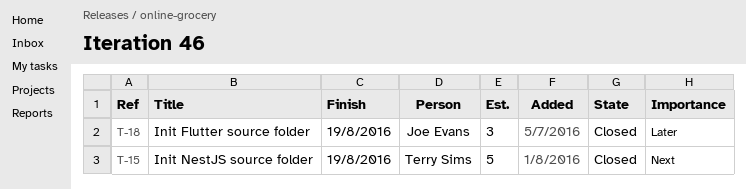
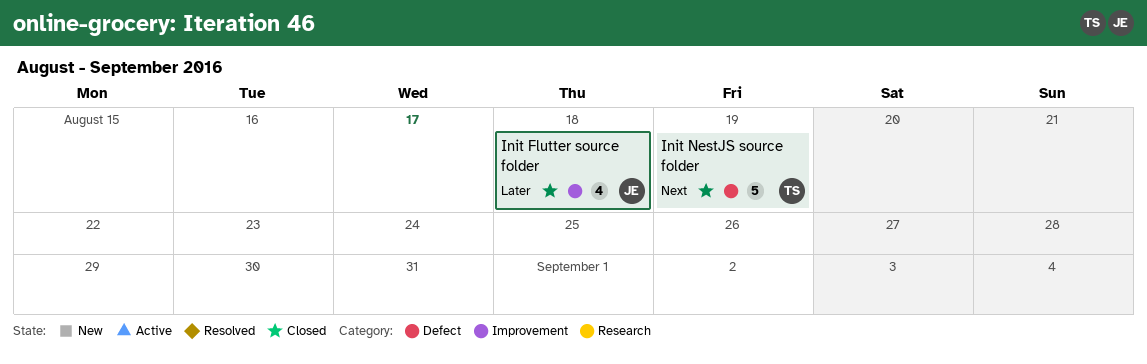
Init Flutter source folder, estimate: 3 -> 4
Init Flutter source folder, due: Aug 19 -> Aug 18

